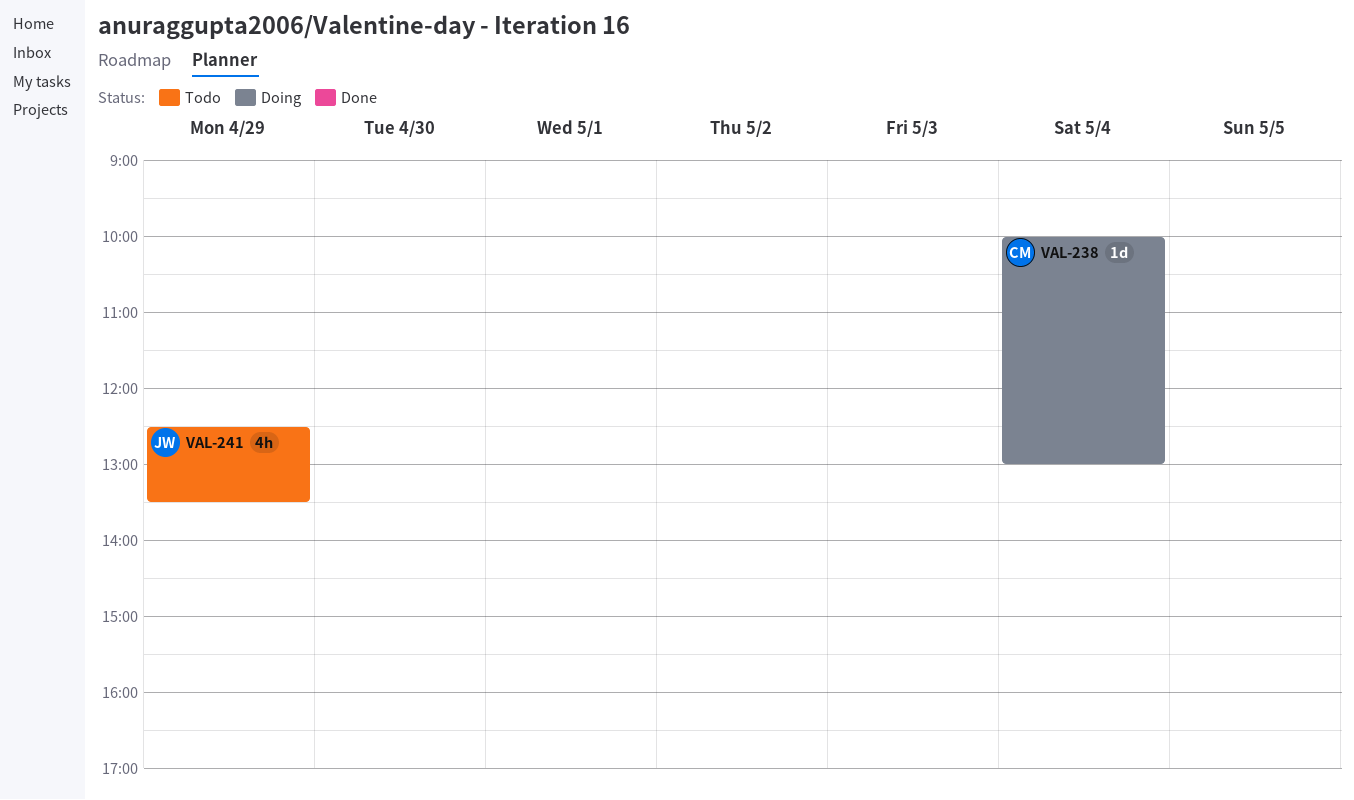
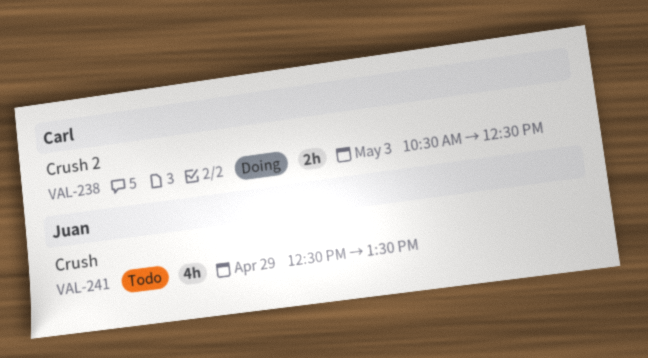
VAL-238, estimate: 1d -> 2h
VAL-238, day: May 4 -> May 3
VAL-238, begins: 10:00 -> 10:30
VAL-238, ends: 13:00 -> 12:30

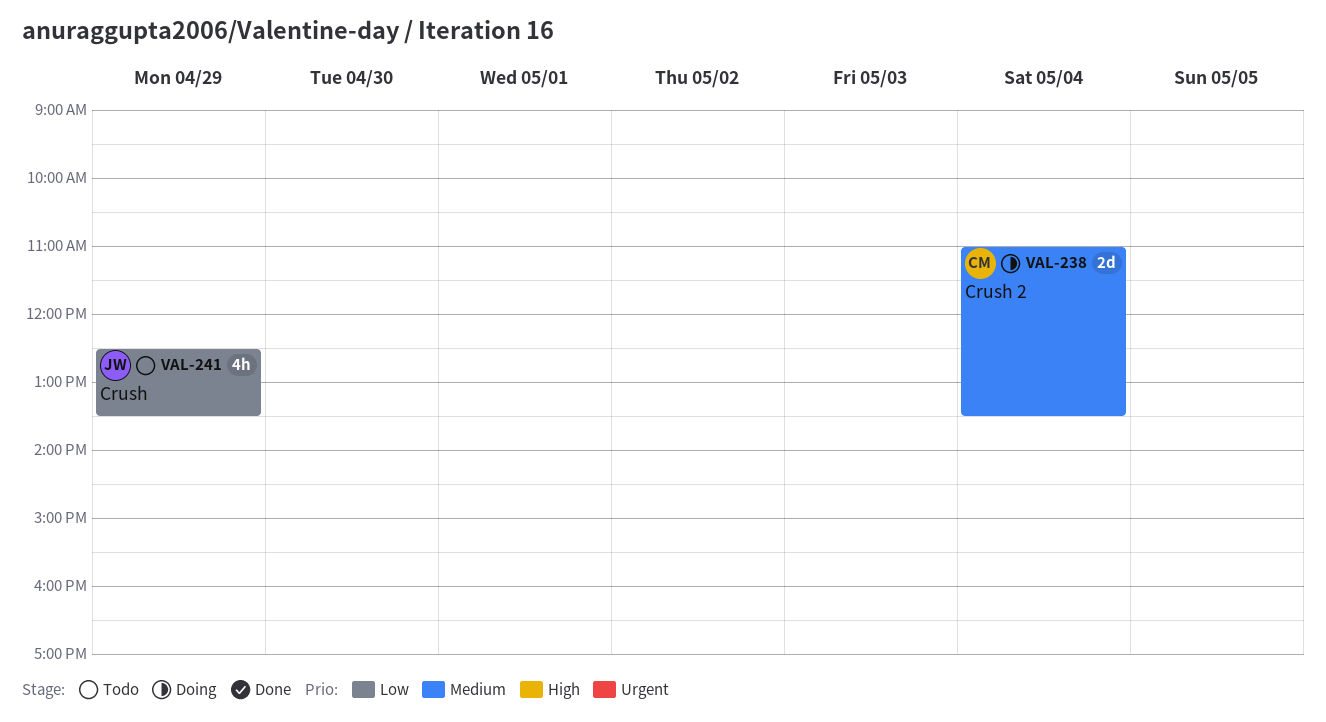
VAL-238, estimate: 2h -> 2d
VAL-238, day: May 3 -> May 4
VAL-238, begins: 10:30 -> 11:00
VAL-238, ends: 12:30 -> 13:30

